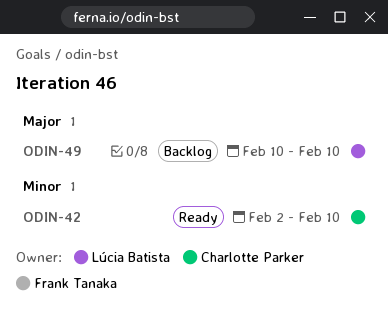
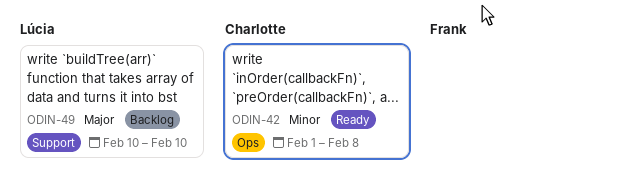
ODIN-42, start: Feb 2 -> Feb 1
ODIN-42, due: Feb 10 -> Feb 8

